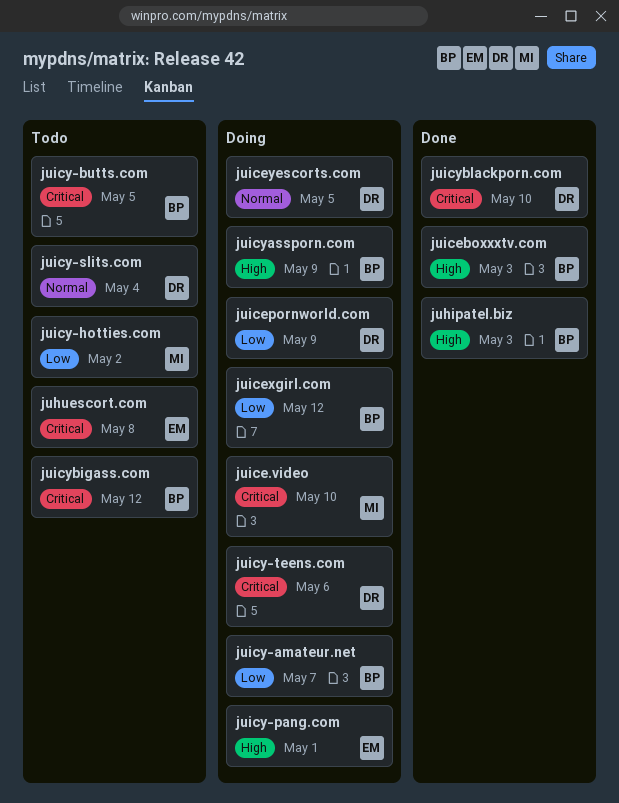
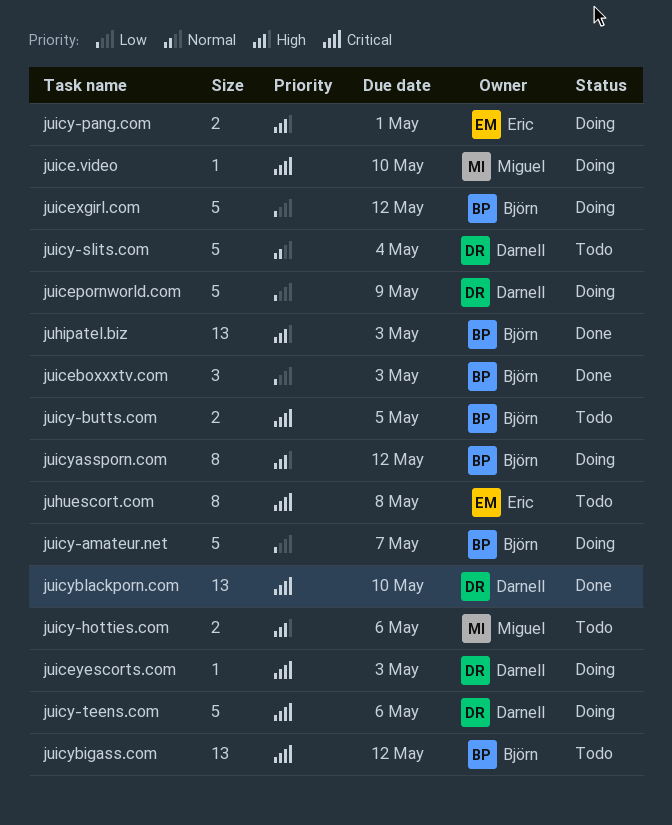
juiceboxxxtv.com, priority: High -> Low
juiceyescorts.com, priority: Normal -> Critical
juiceyescorts.com, due: May 5 -> May 3
juicy-hotties.com, priority: Low -> High
juicy-hotties.com, due: May 2 -> May 6
juicyassporn.com, due: May 9 -> May 12

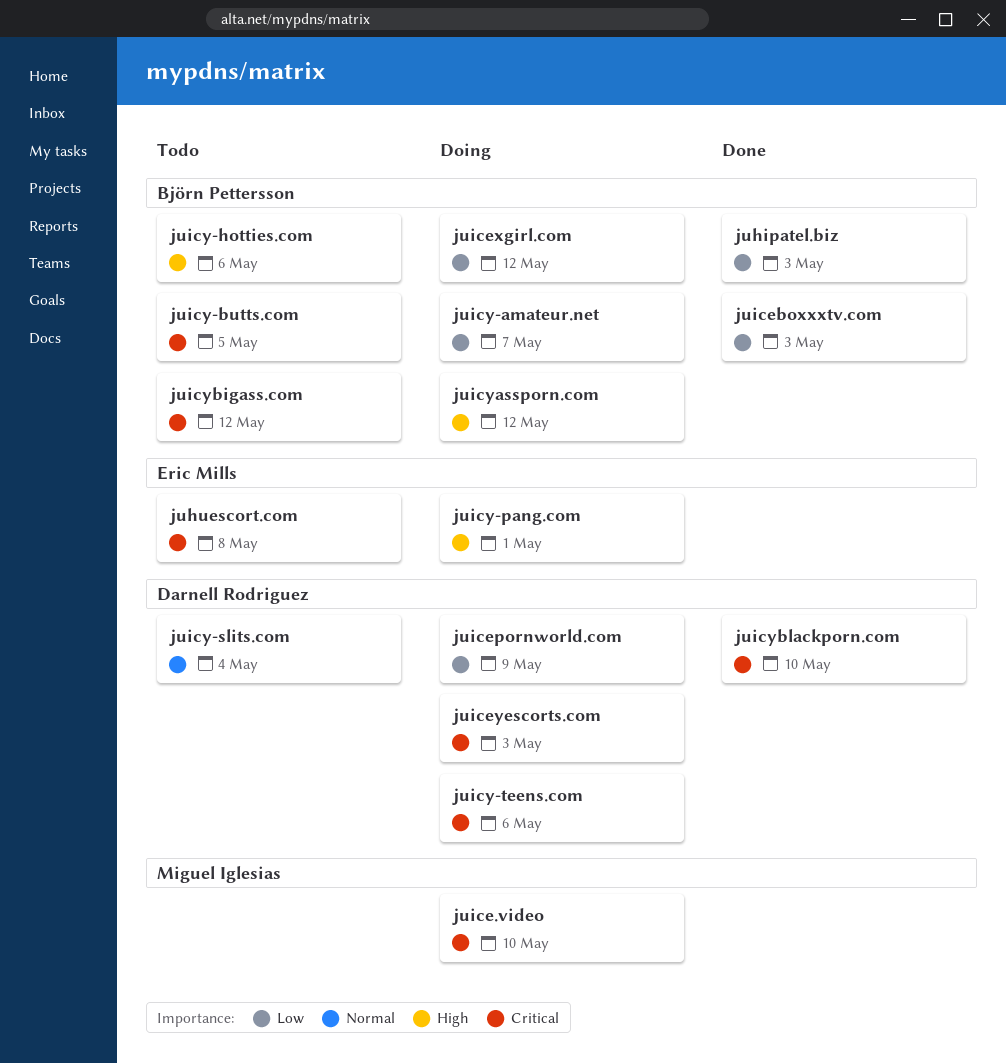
juhipatel.biz, priority: High -> Low
juicy-hotties.com, owner: Miguel Iglesias -> Björn Pettersson

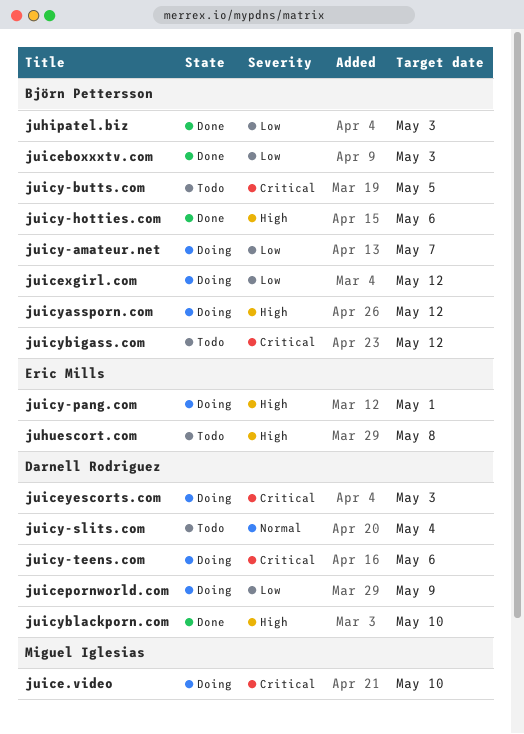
juhuescort.com, priority: Critical -> High
juicy-hotties.com, status: Todo -> Done
juicyblackporn.com, priority: Critical -> High

